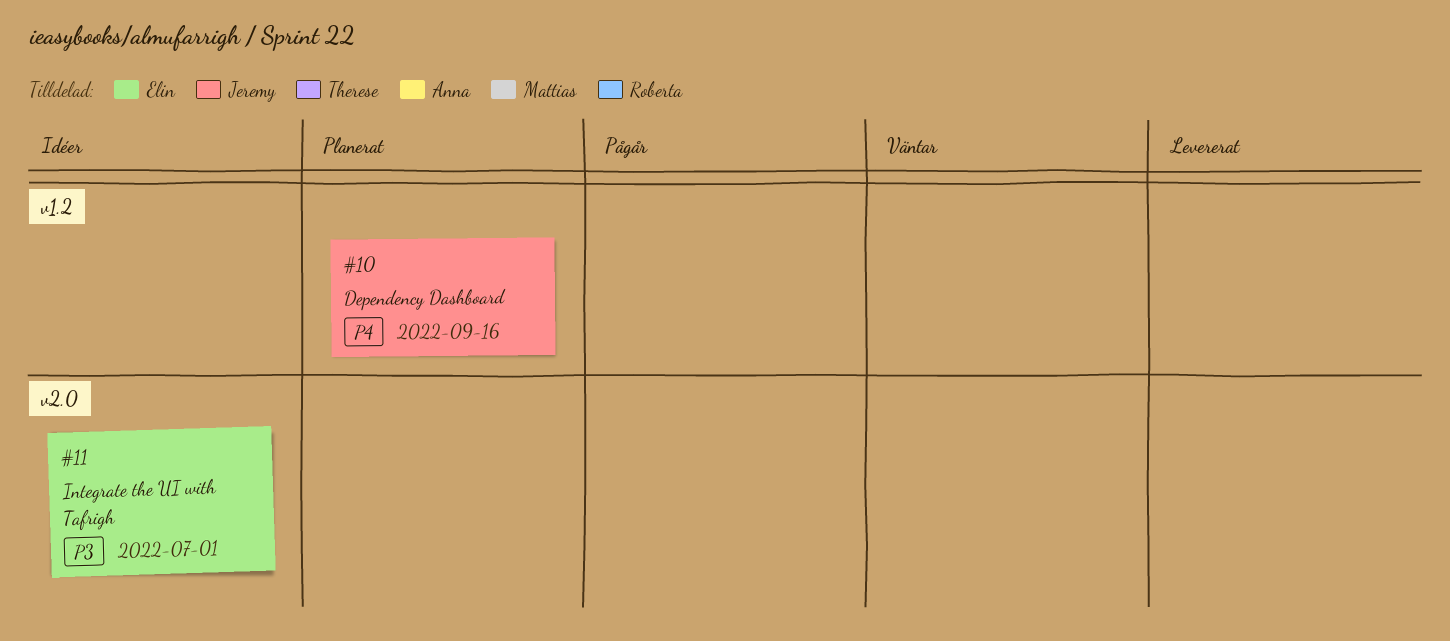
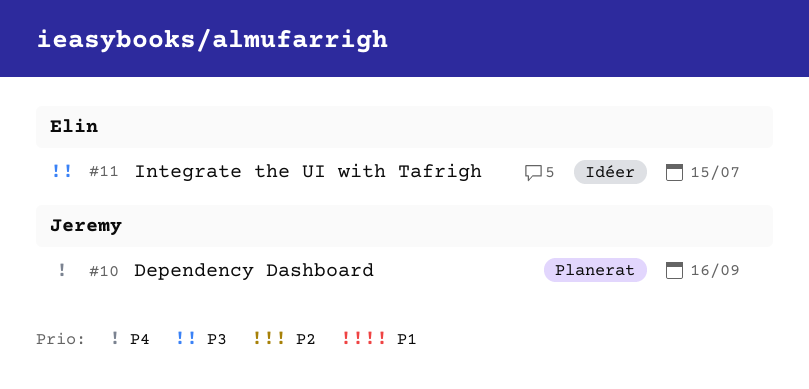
#11, due: Jul 1 -> Jul 15

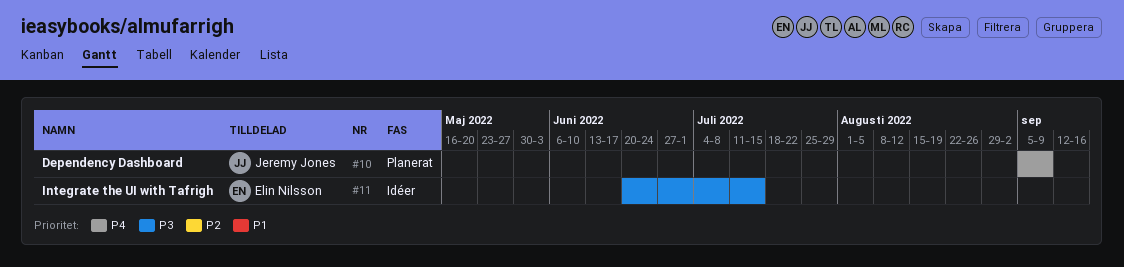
#10, due: Sep 16 -> Sep 9

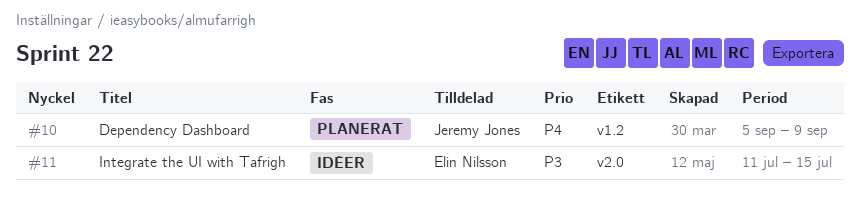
#11, start: Jun 20 -> Jul 11

